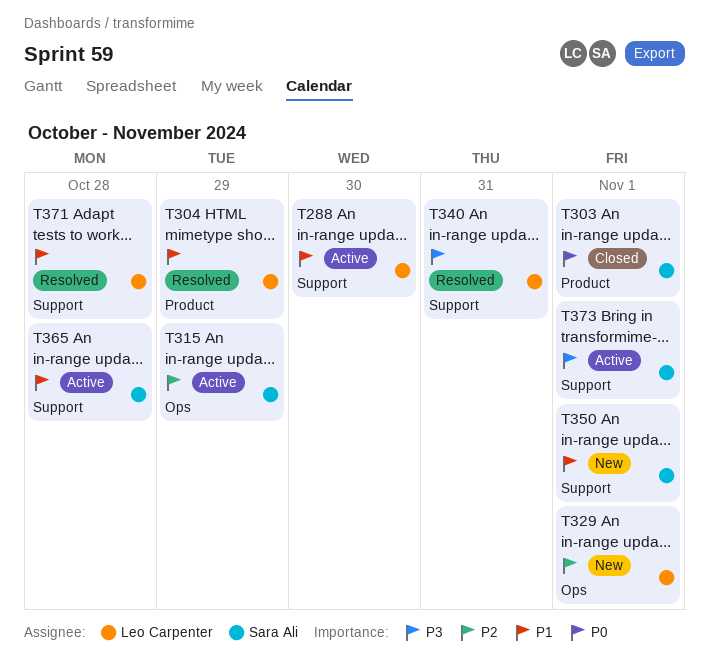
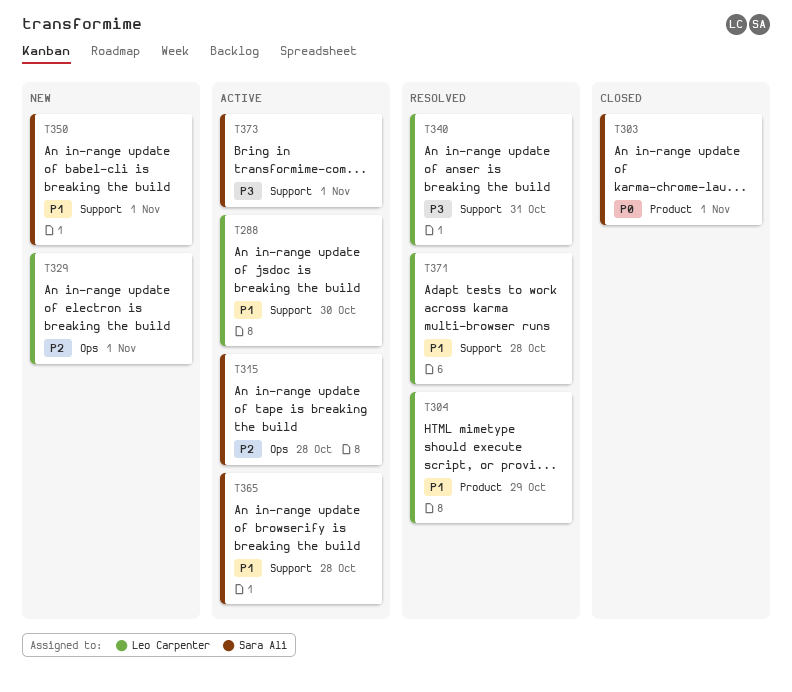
T315, due: Oct 29 -> Oct 28

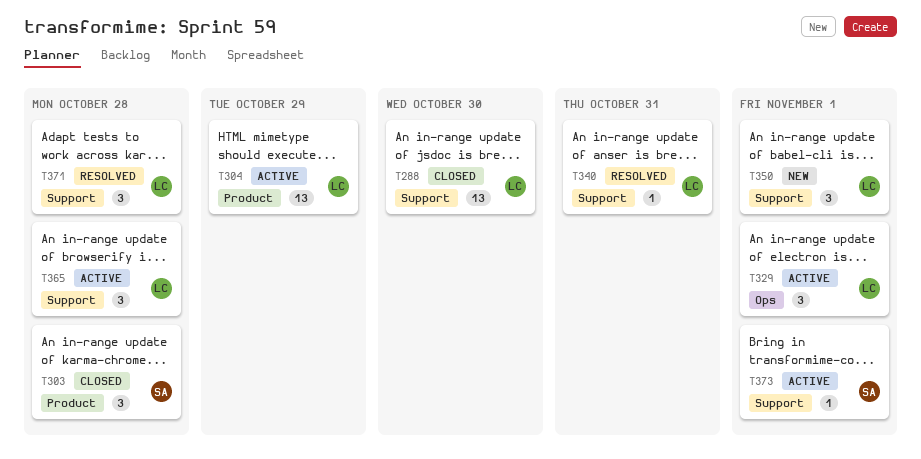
T288, status: Active -> Closed
T303, due: Nov 1 -> Oct 28
T304, status: Resolved -> Active
T315: present -> none
T329, status: New -> Active
T350, owner: Sara Ali -> Leo Carpenter
T365, owner: Sara Ali -> Leo Carpenter

